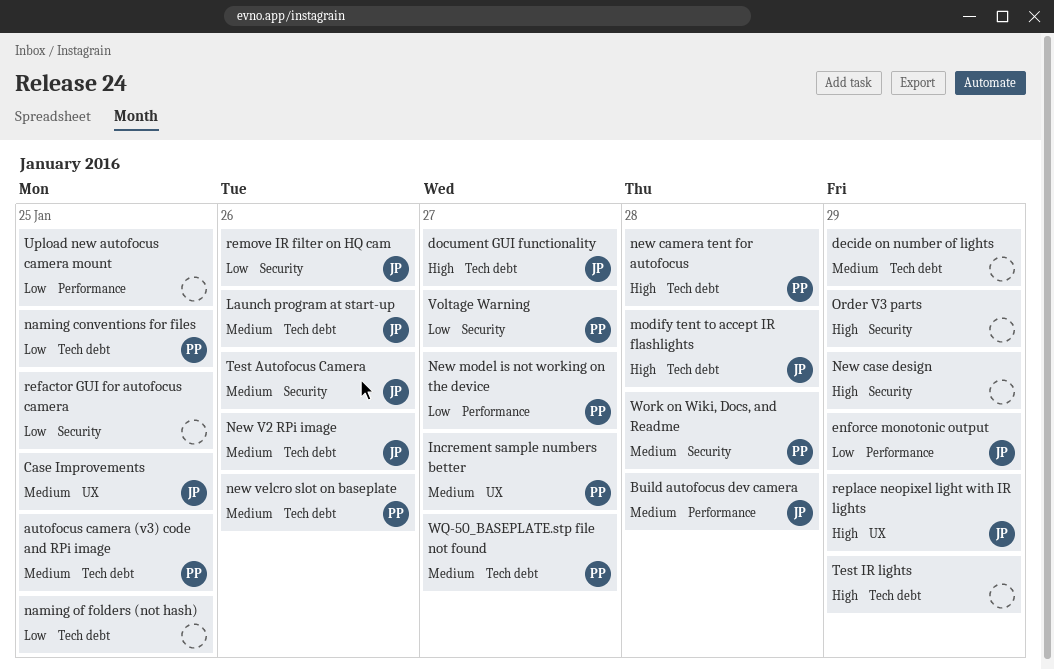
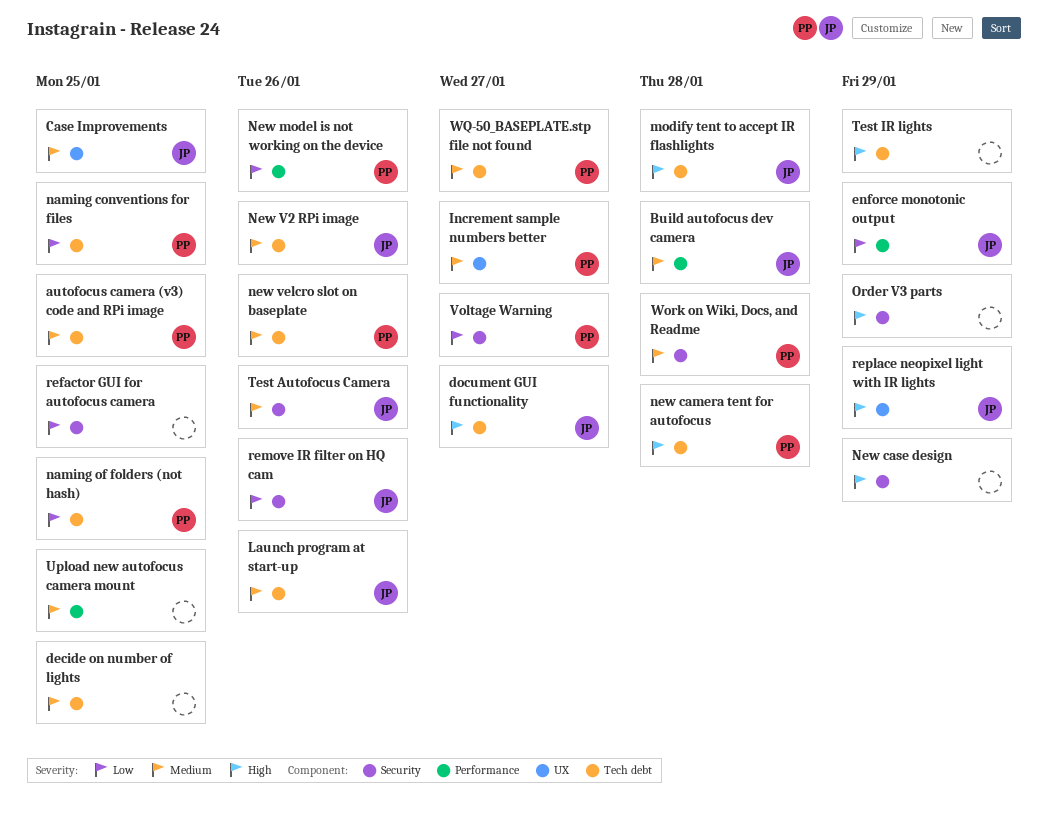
decide on number of lights, due: Jan 29 -> Jan 25
naming of folders (not hash), owner: none -> PP
New model is not working on the device, due: Jan 27 -> Jan 26
Upload new autofocus camera mount, priority: Low -> Medium

